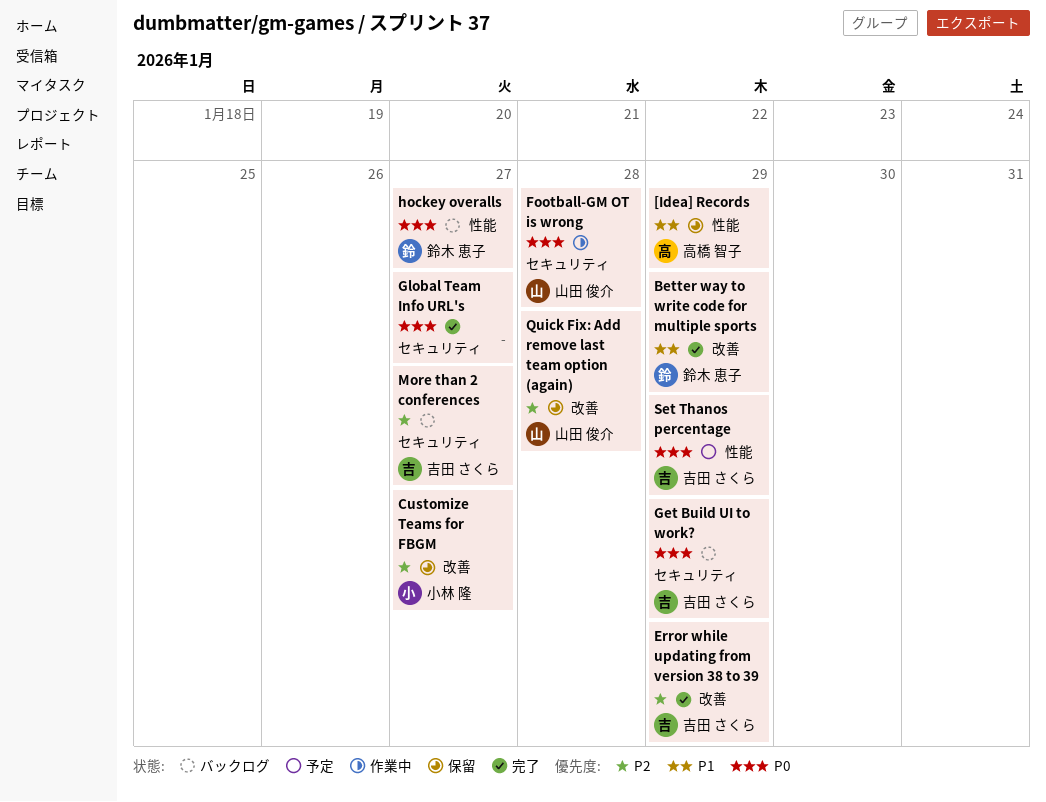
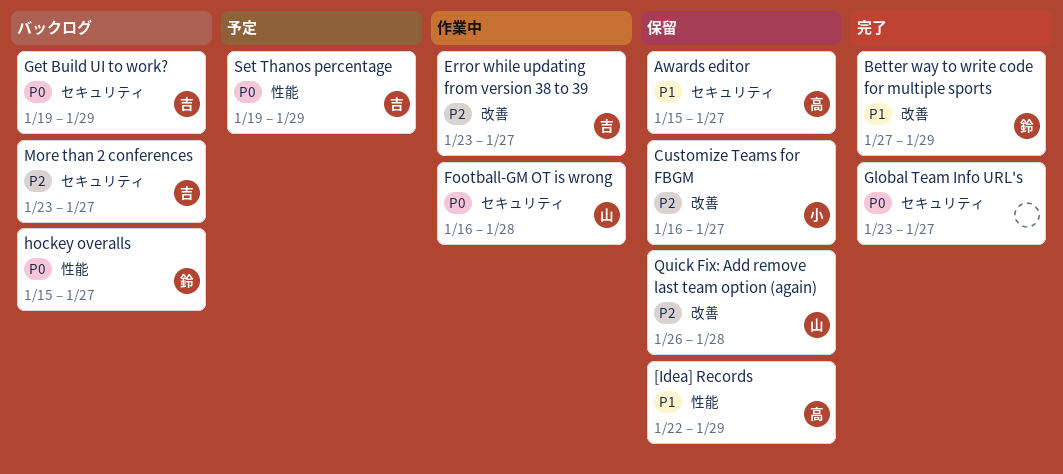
Awards editor: none -> present
Error while updating from version 38 to 39, status: 完了 -> 作業中
Error while updating from version 38 to 39, due: Jan 29 -> Jan 27

